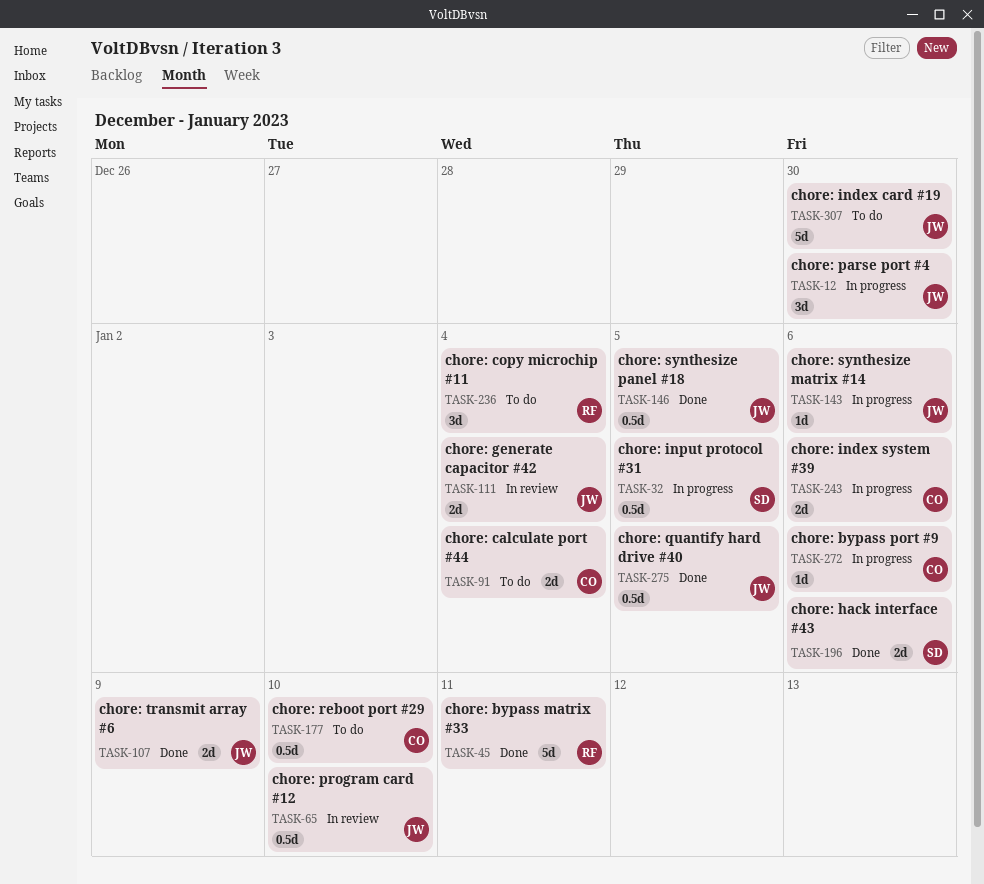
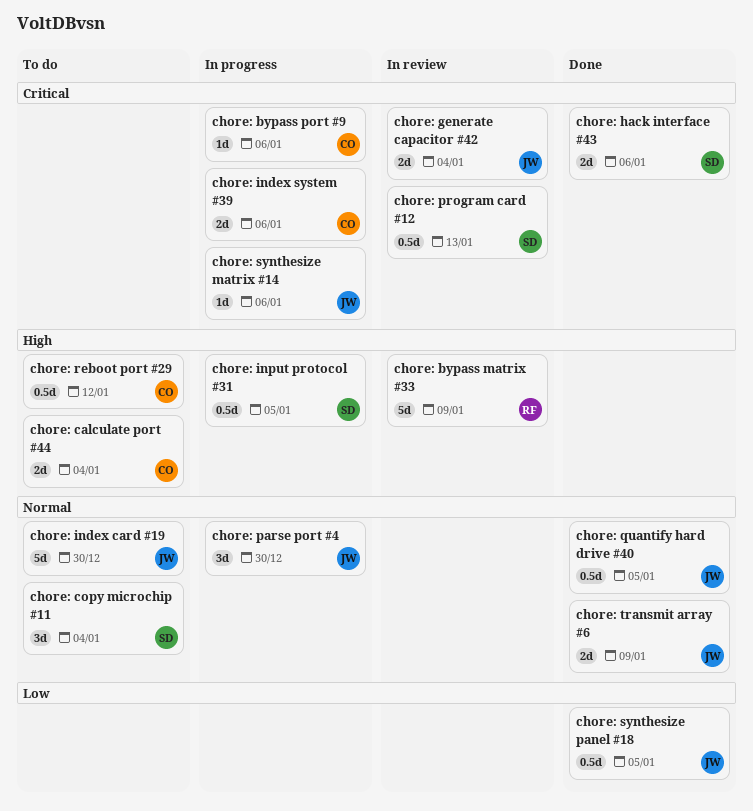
chore: bypass matrix #33, status: Done -> In review
chore: bypass matrix #33, due: Jan 11 -> Jan 9
chore: copy microchip #11, owner: RF -> SD
chore: program card #12, owner: JW -> SD
chore: program card #12, due: Jan 10 -> Jan 13
chore: reboot port #29, due: Jan 10 -> Jan 12

